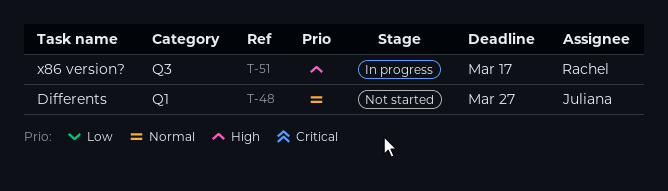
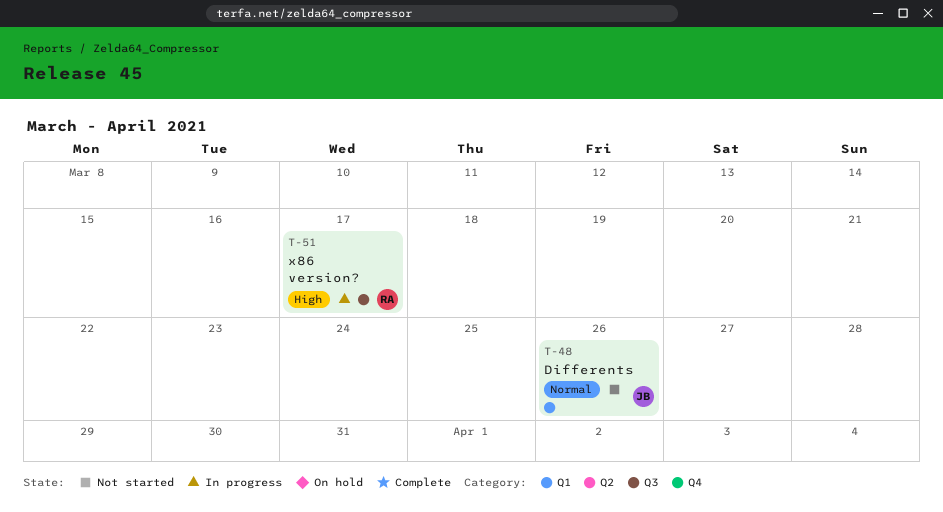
T-48, due: Mar 27 -> Mar 26

